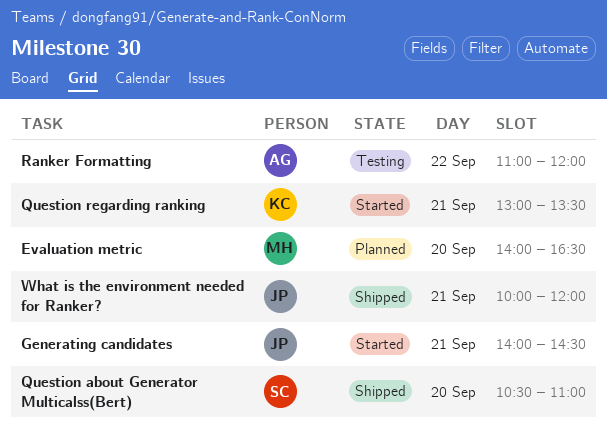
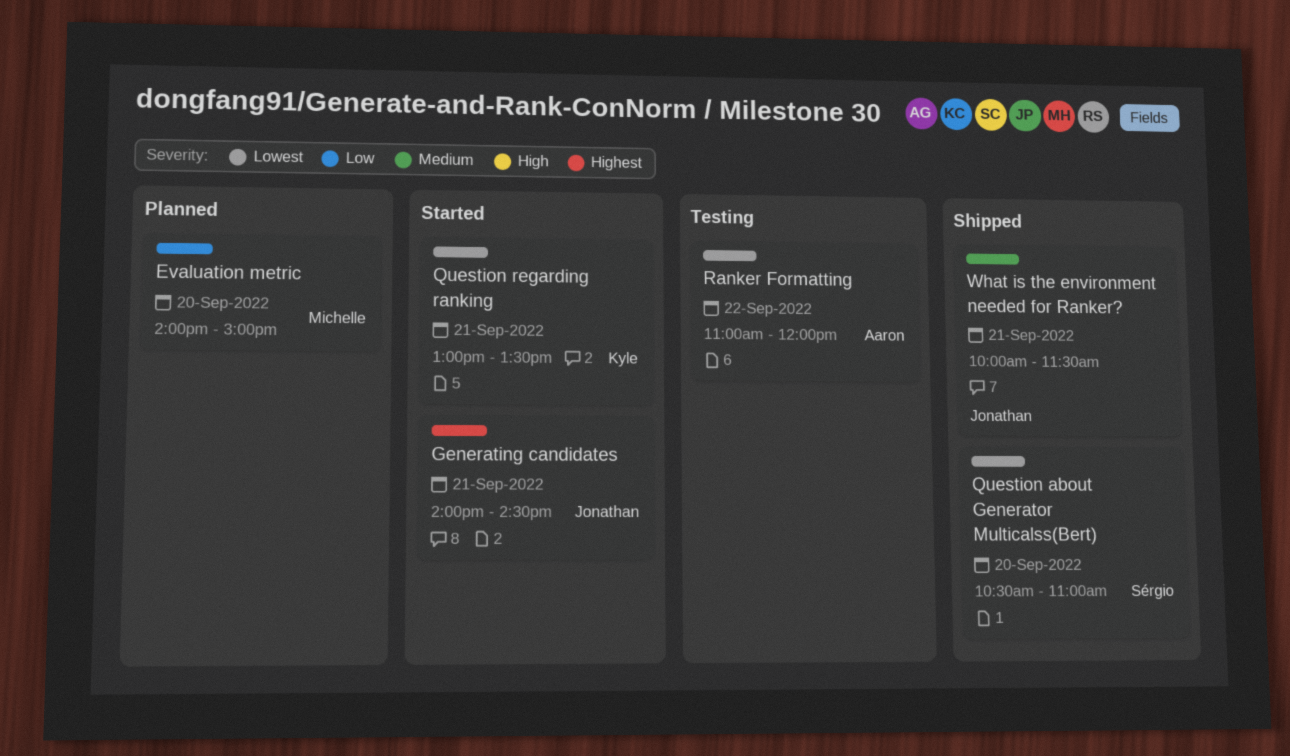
Evaluation metric, ends: 16:30 -> 15:00
What is the environment needed for Ranker?, ends: 12:00 -> 11:30

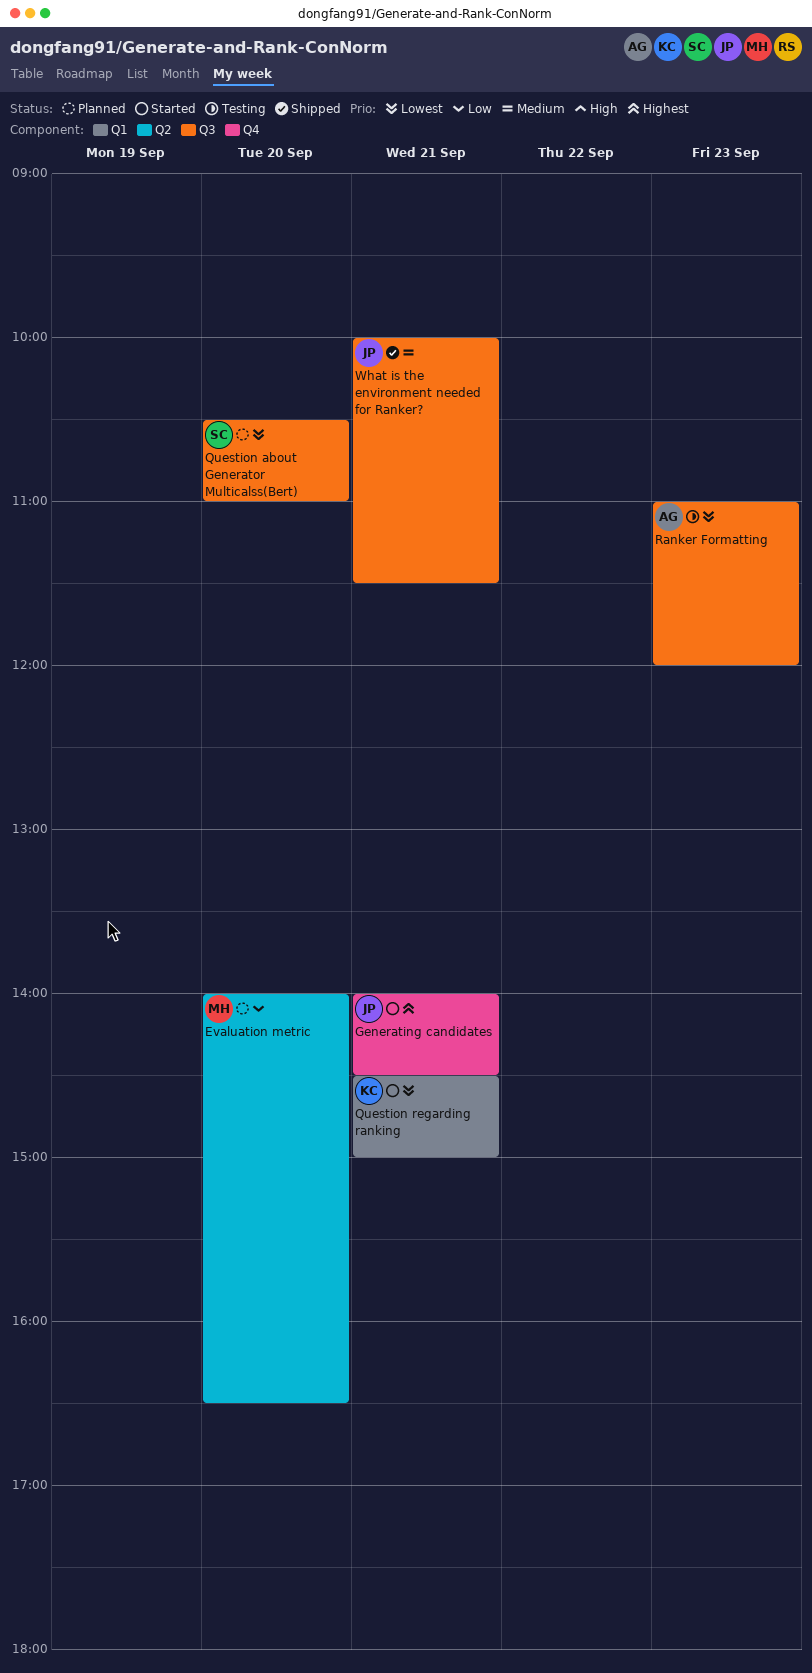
Evaluation metric, ends: 15:00 -> 16:30
Question about Generator Multicalss(Bert), status: Shipped -> Planned
Question regarding ranking, begins: 13:00 -> 14:30
Question regarding ranking, ends: 13:30 -> 15:00
Ranker Formatting, day: Sep 22 -> Sep 23

